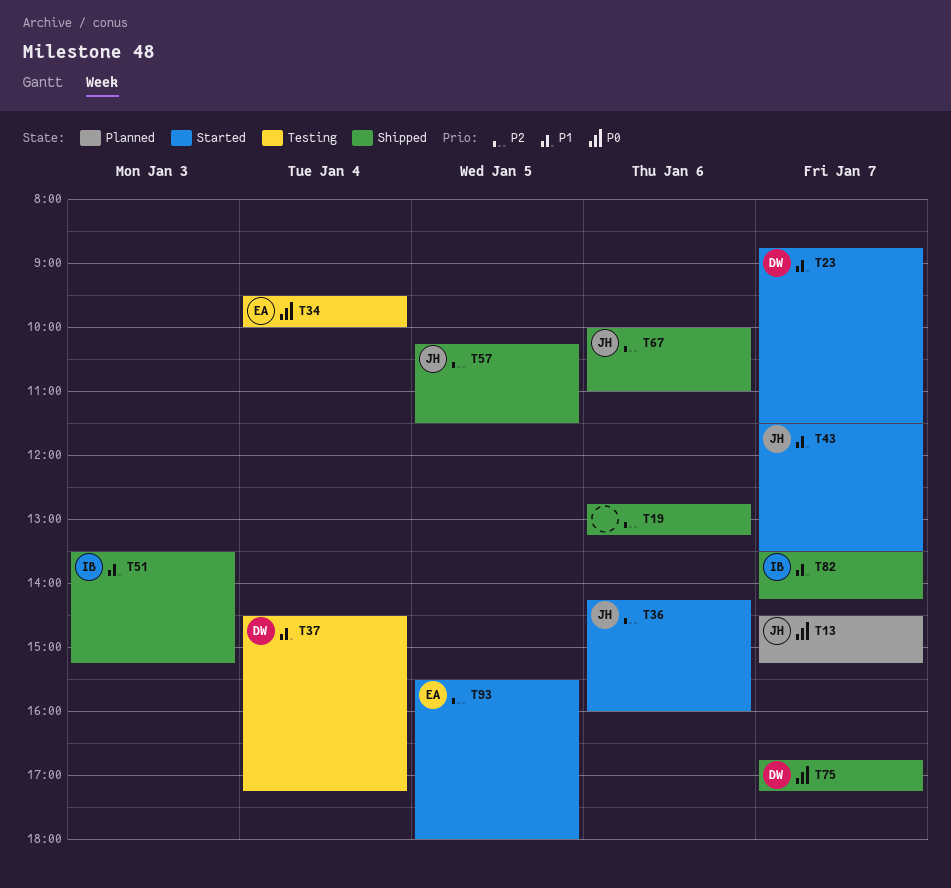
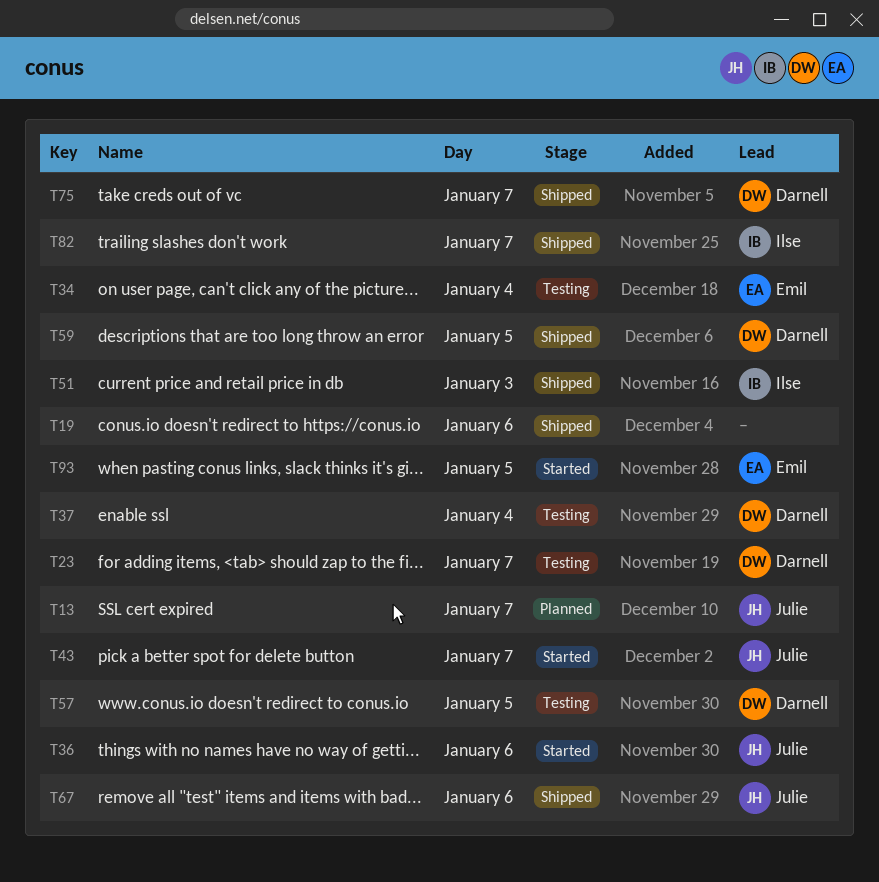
T23, status: Started -> Testing
T57, status: Shipped -> Testing
T57, owner: Julie -> Darnell
T59: none -> present

